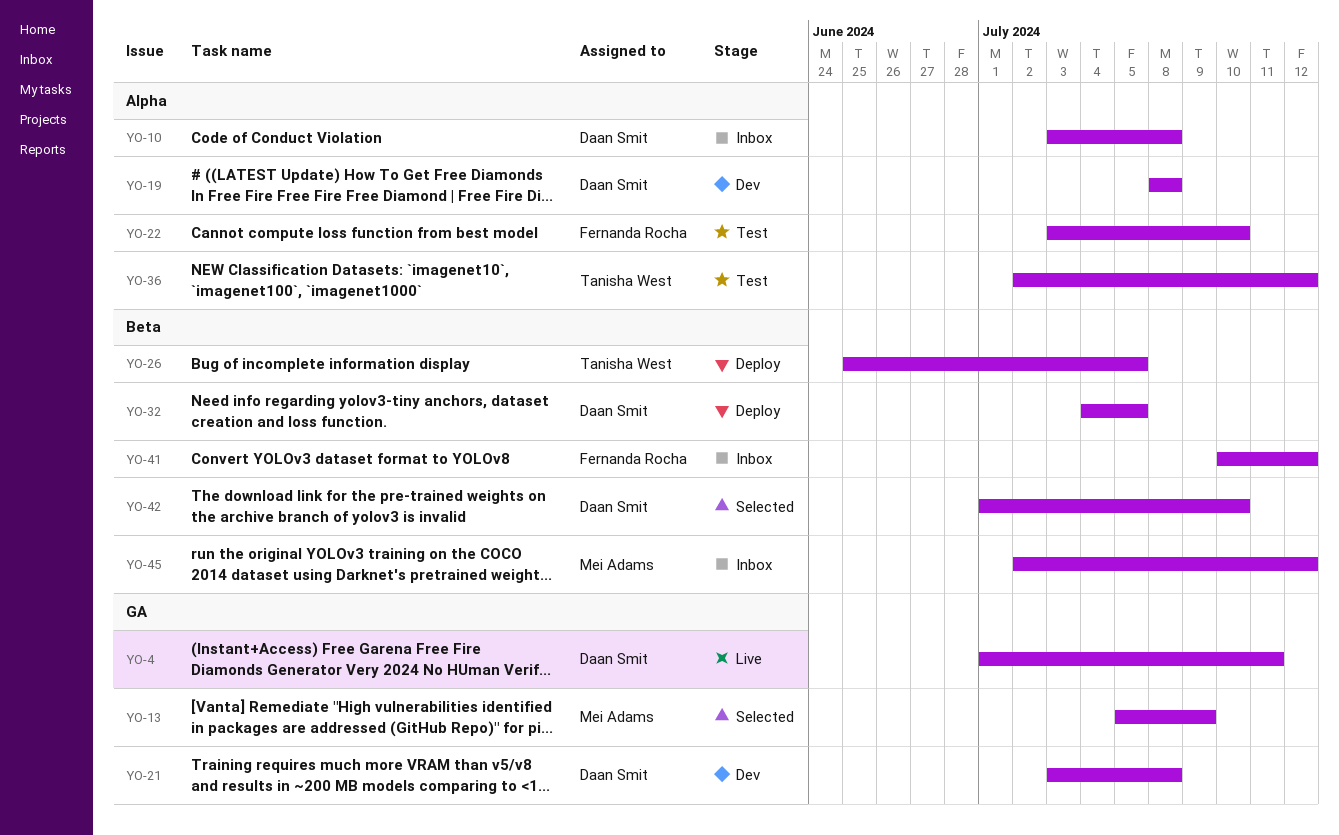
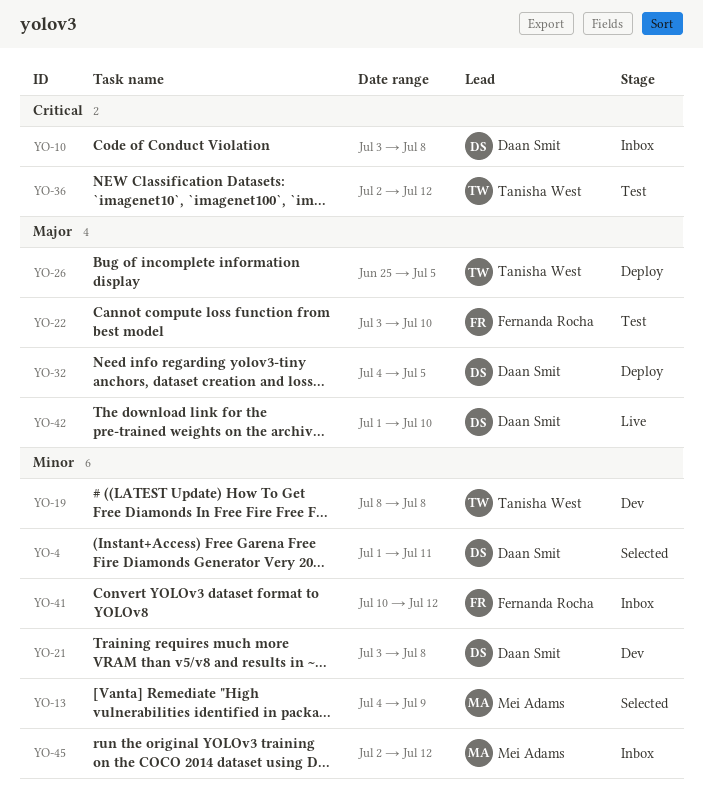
YO-4, status: Live -> Selected
YO-13, start: Jul 5 -> Jul 4
YO-19, owner: Daan Smit -> Tanisha West
YO-42, status: Selected -> Live

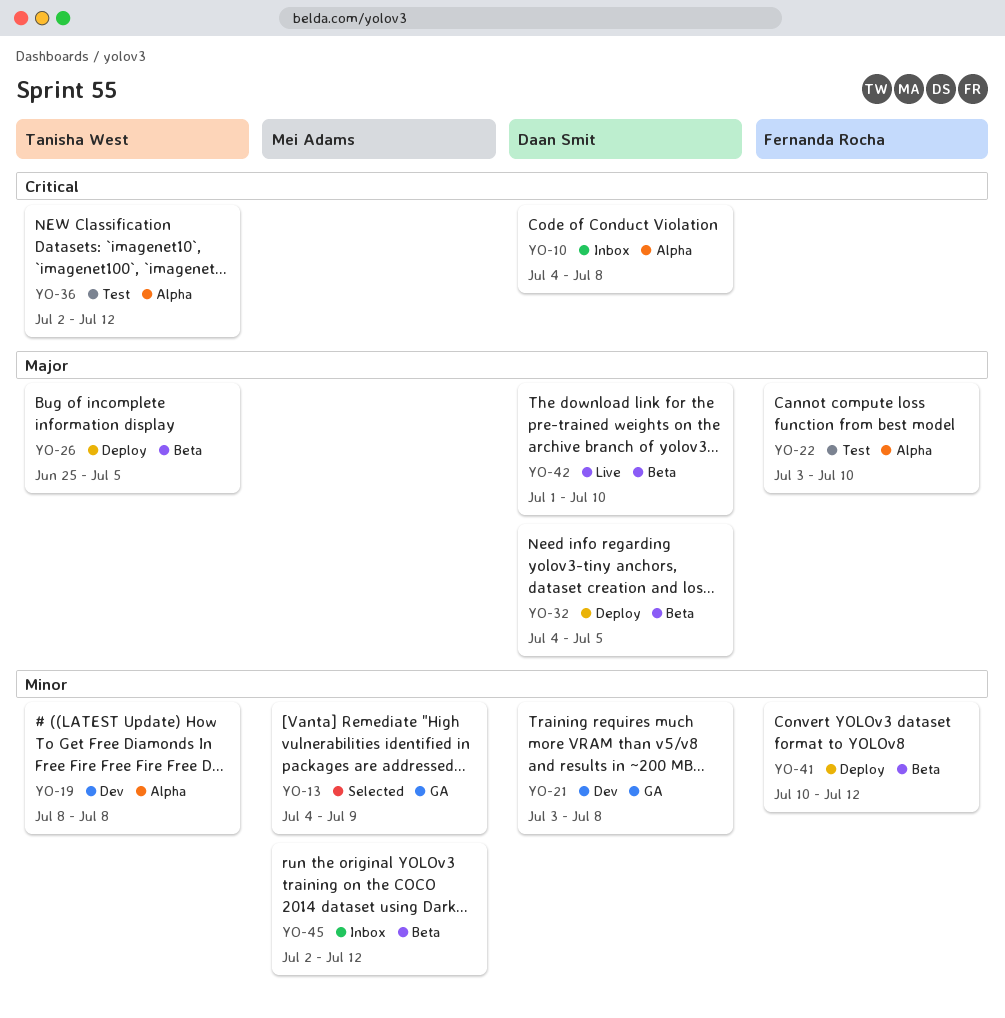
YO-4: present -> none
YO-10, start: Jul 3 -> Jul 4
YO-41, status: Inbox -> Deploy

